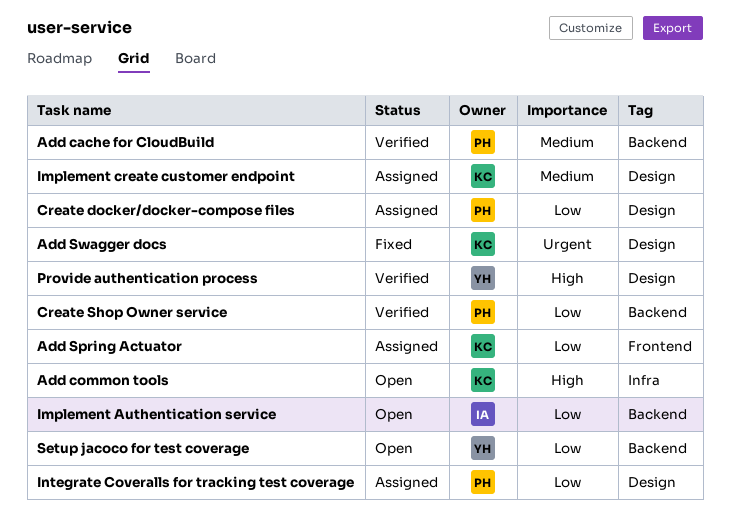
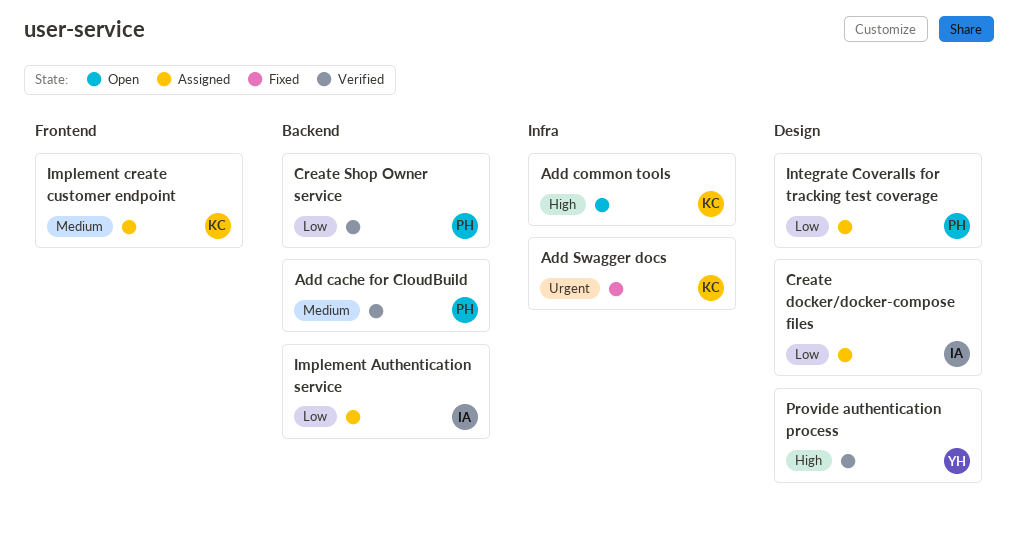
Add Spring Actuator: present -> none
Add Swagger docs, label: Design -> Infra
Create docker/docker-compose files, owner: PH -> IA
Implement Authentication service, status: Open -> Assigned
Implement create customer endpoint, label: Design -> Frontend
Setup jacoco for test coverage: present -> none

